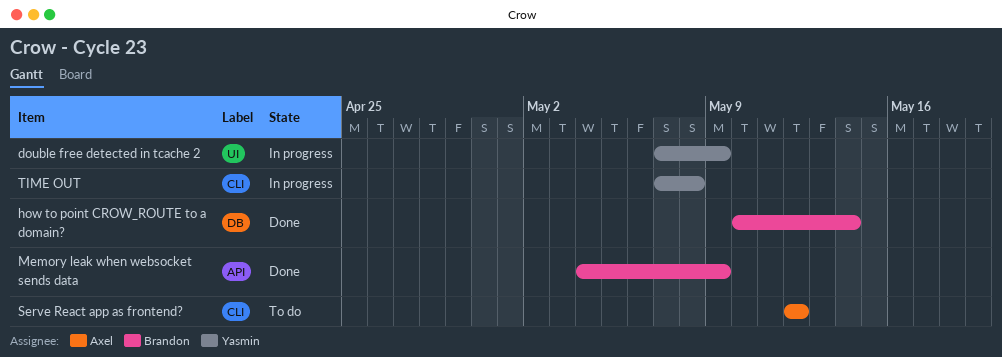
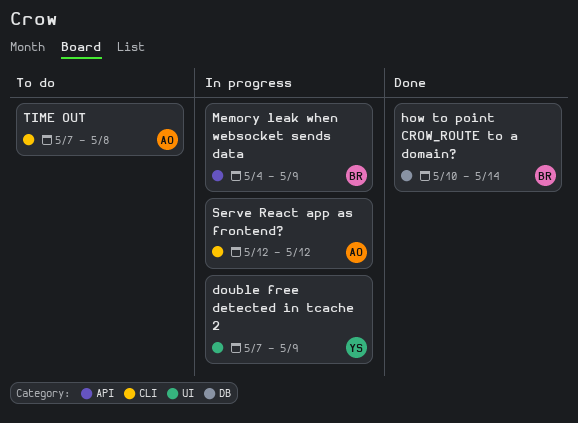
Memory leak when websocket sends data, status: Done -> In progress
Serve React app as frontend?, status: To do -> In progress
TIME OUT, status: In progress -> To do
TIME OUT, owner: Yasmin -> Axel

